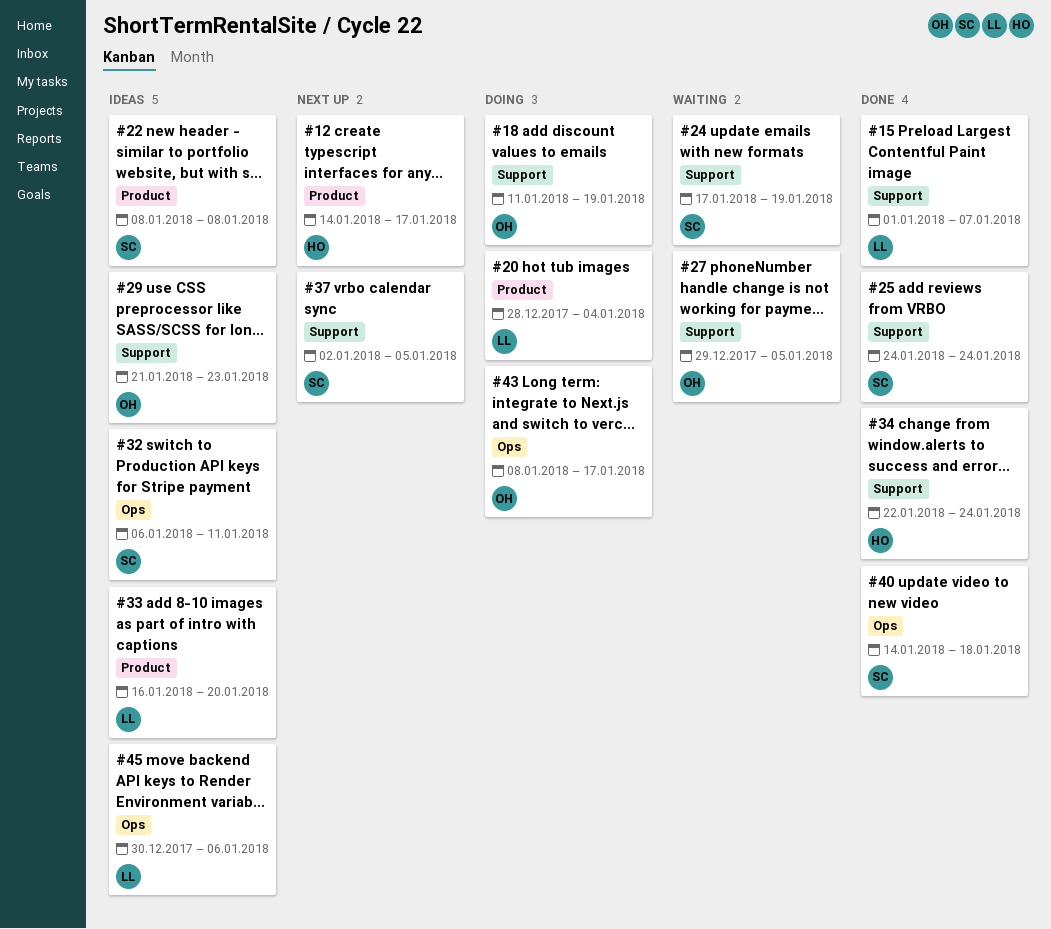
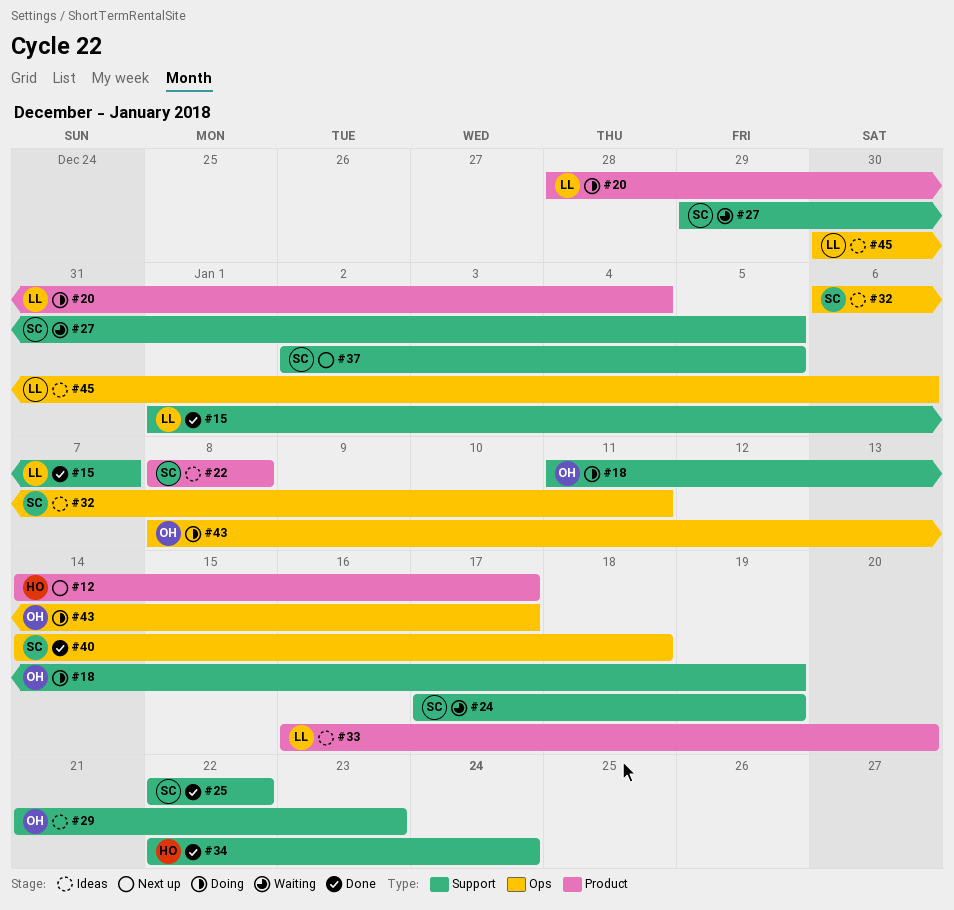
#25, start: Jan 24 -> Jan 22
#25, due: Jan 24 -> Jan 22
#27, owner: OH -> SC

